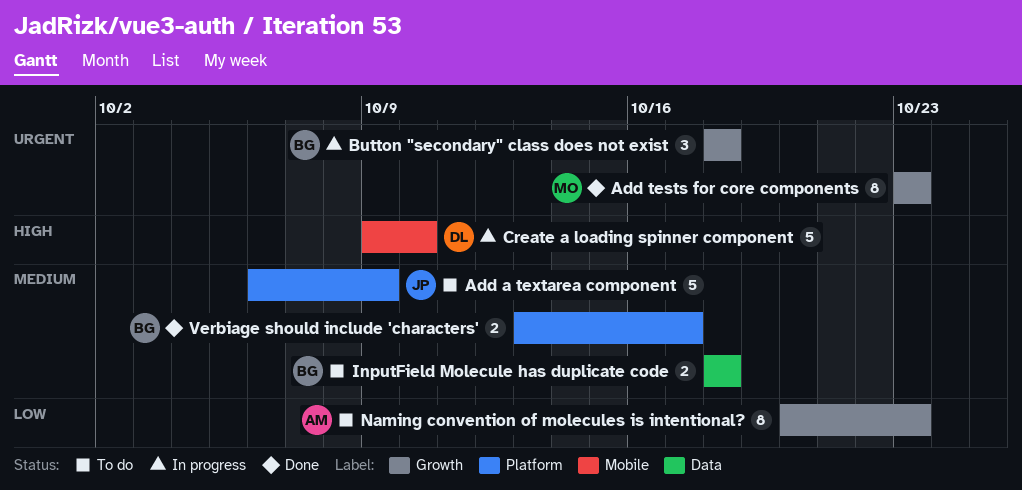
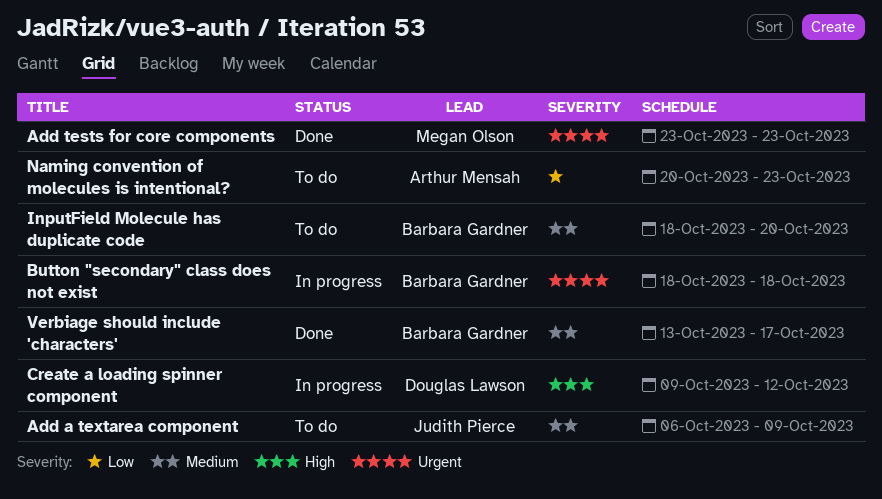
Create a loading spinner component, due: Oct 10 -> Oct 12
InputField Molecule has duplicate code, due: Oct 18 -> Oct 20

